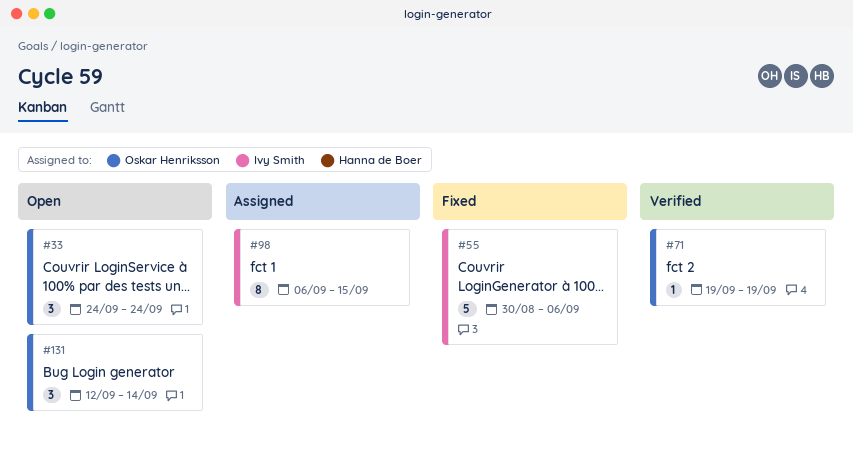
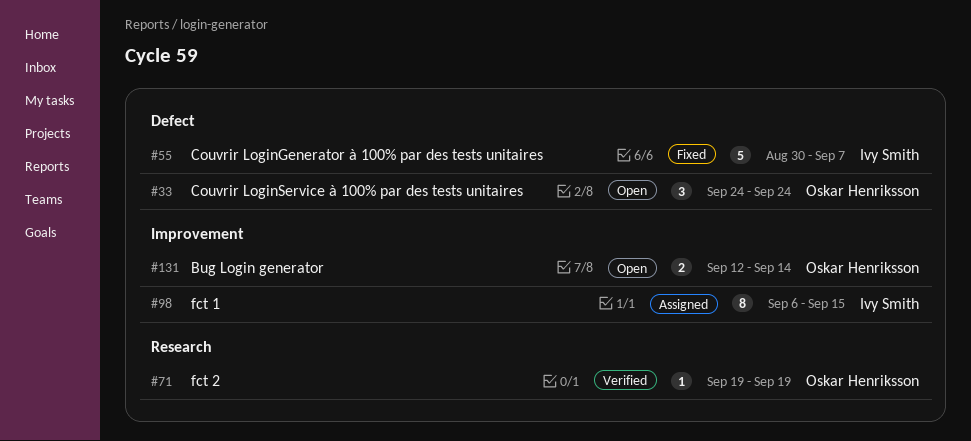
#55, due: Sep 6 -> Sep 7
#131, estimate: 3 -> 2

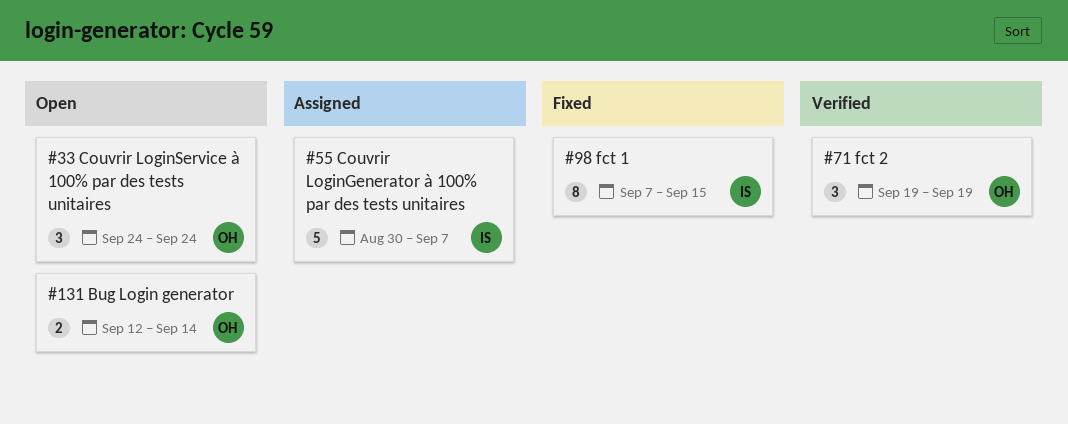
#55, status: Fixed -> Assigned
#71, estimate: 1 -> 3
#98, status: Assigned -> Fixed
#98, start: Sep 6 -> Sep 7

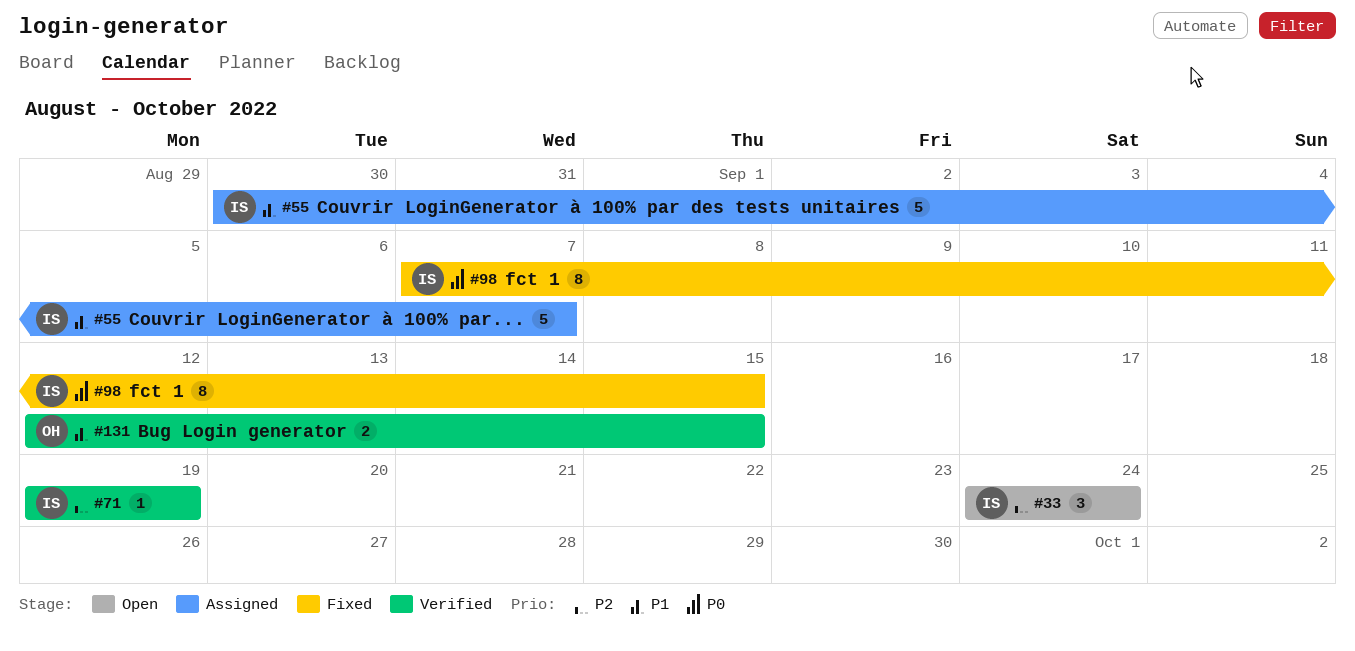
#33, owner: OH -> IS
#71, owner: OH -> IS
#71, estimate: 3 -> 1
#131, status: Open -> Verified
#131, due: Sep 14 -> Sep 15

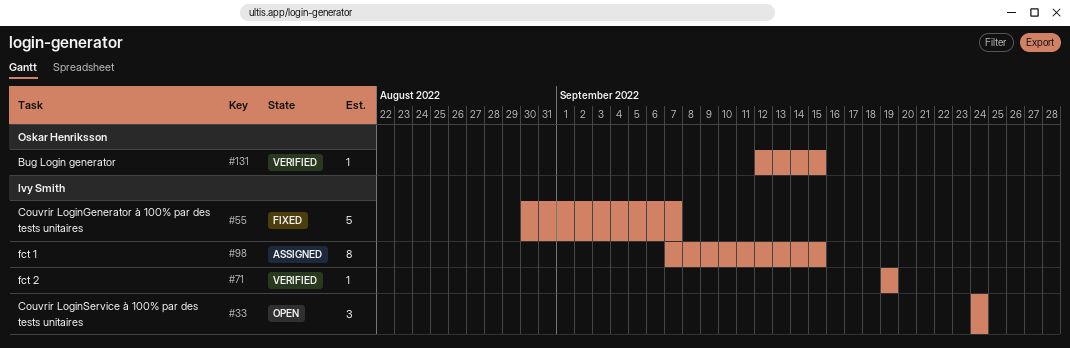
#55, status: Assigned -> Fixed
#98, status: Fixed -> Assigned
#131, estimate: 2 -> 1

